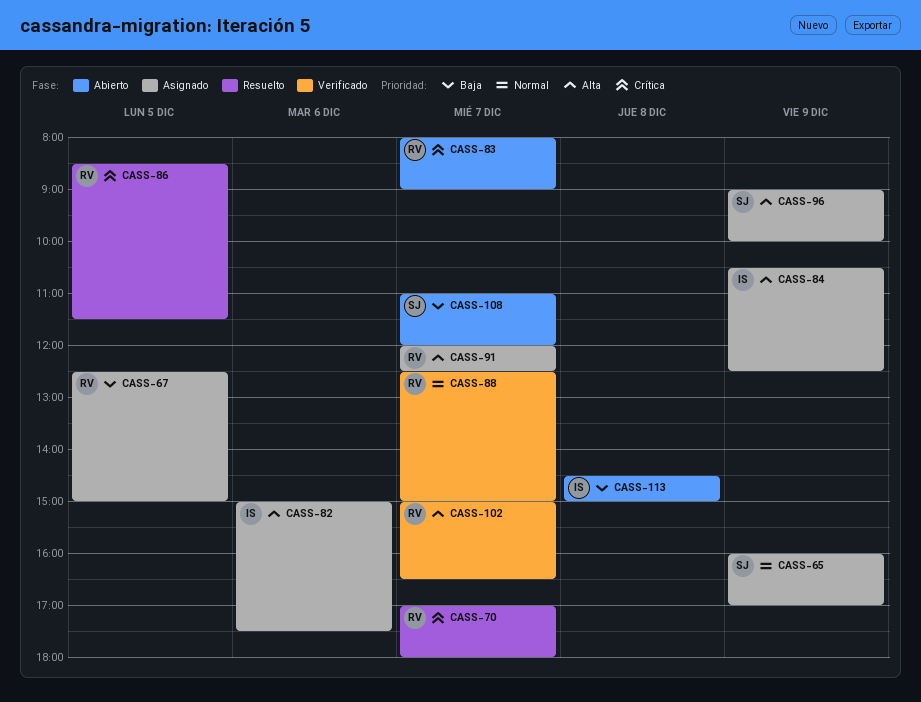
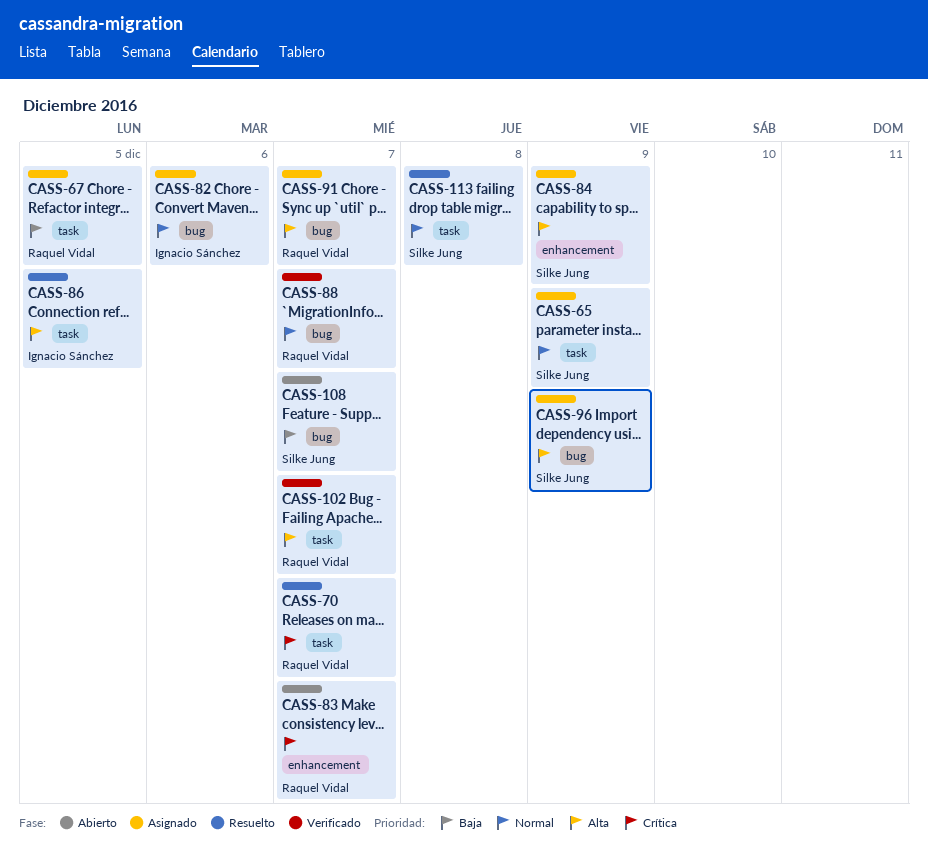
CASS-82, priority: Alta -> Normal
CASS-84, owner: Ignacio Sánchez -> Silke Jung
CASS-86, owner: Raquel Vidal -> Ignacio Sánchez
CASS-86, priority: Crítica -> Alta
CASS-113, status: Abierto -> Resuelto
CASS-113, owner: Ignacio Sánchez -> Silke Jung
CASS-113, priority: Baja -> Normal

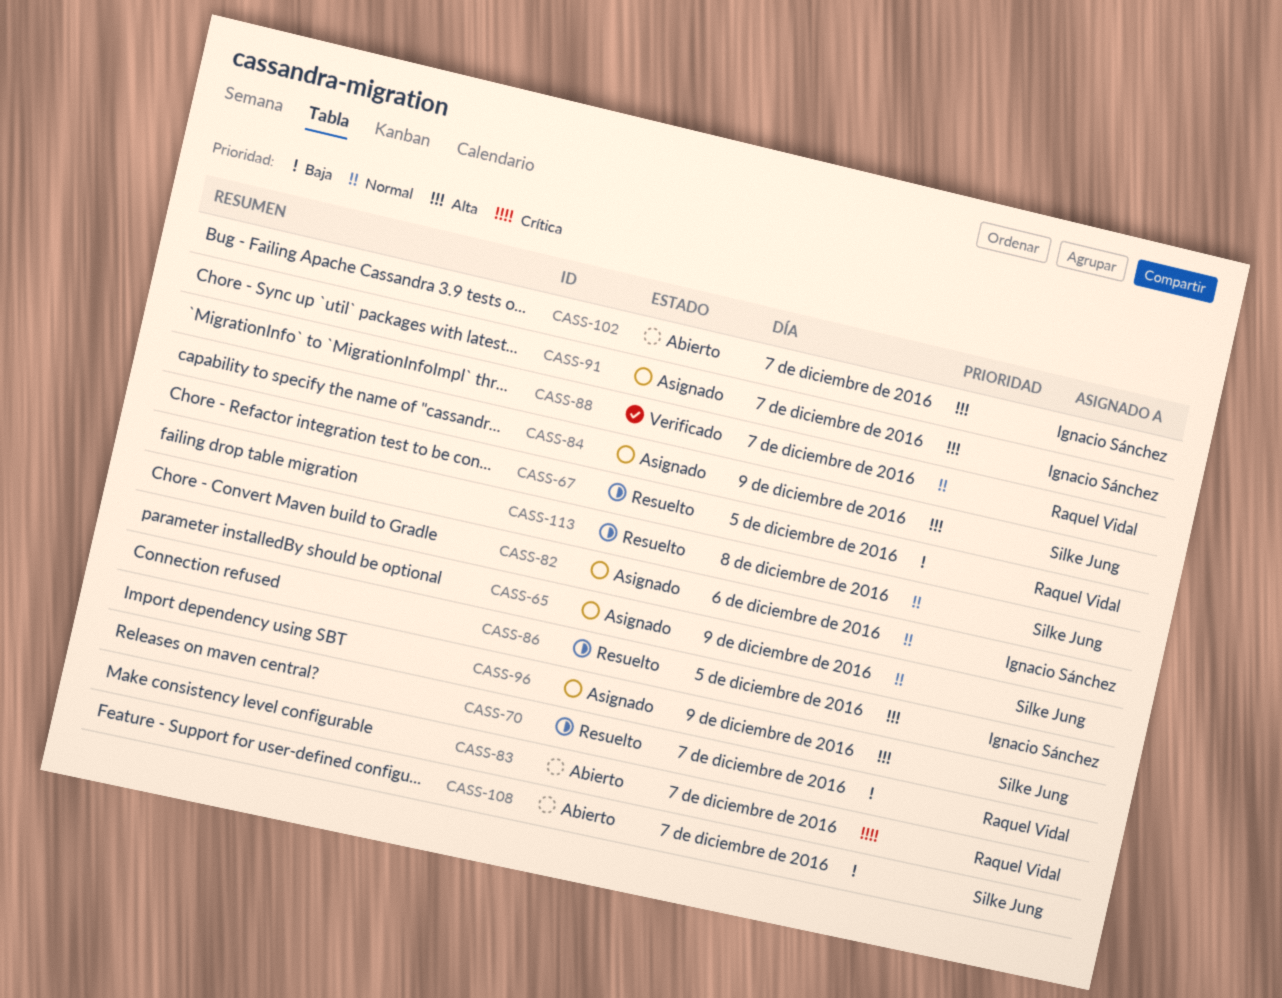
CASS-67, status: Asignado -> Resuelto
CASS-70, priority: Crítica -> Baja
CASS-91, owner: Raquel Vidal -> Ignacio Sánchez
CASS-102, status: Verificado -> Abierto
CASS-102, owner: Raquel Vidal -> Ignacio Sánchez

